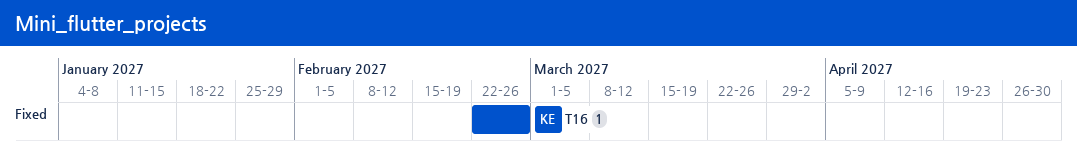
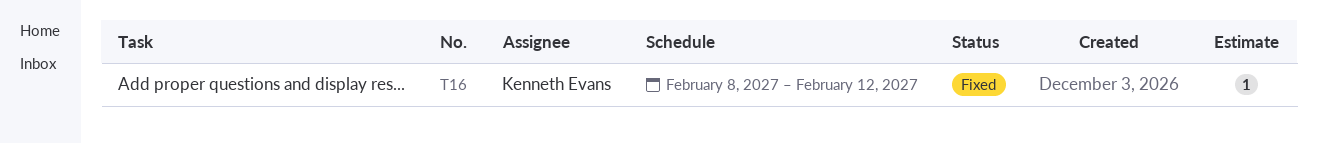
T16, start: Feb 22 -> Feb 8
T16, due: Feb 26 -> Feb 12

